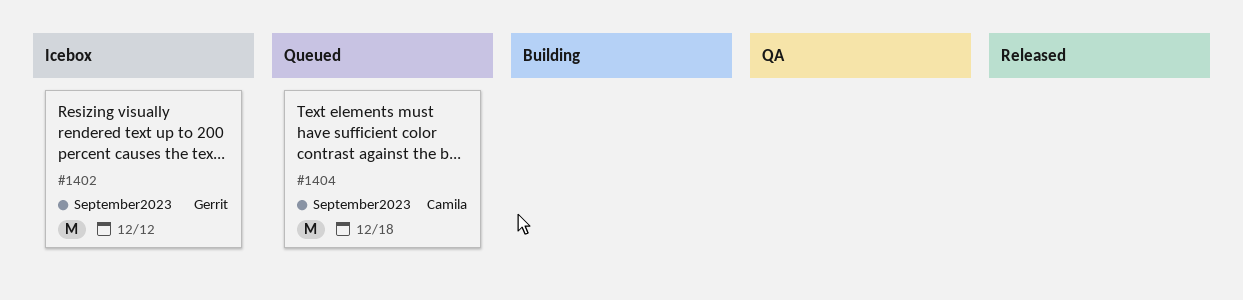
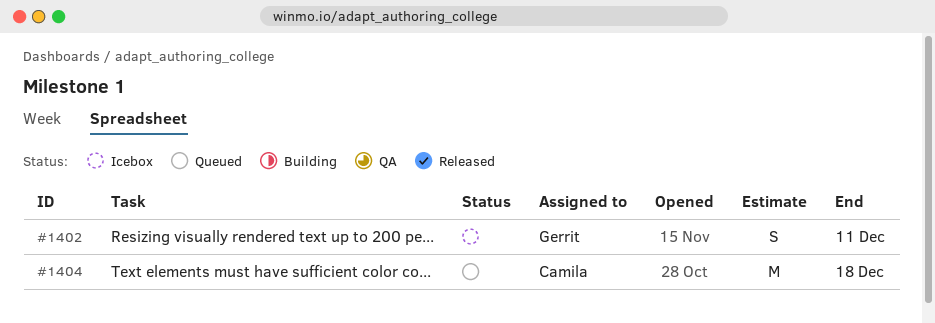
#1402, estimate: M -> S
#1402, due: Dec 12 -> Dec 11

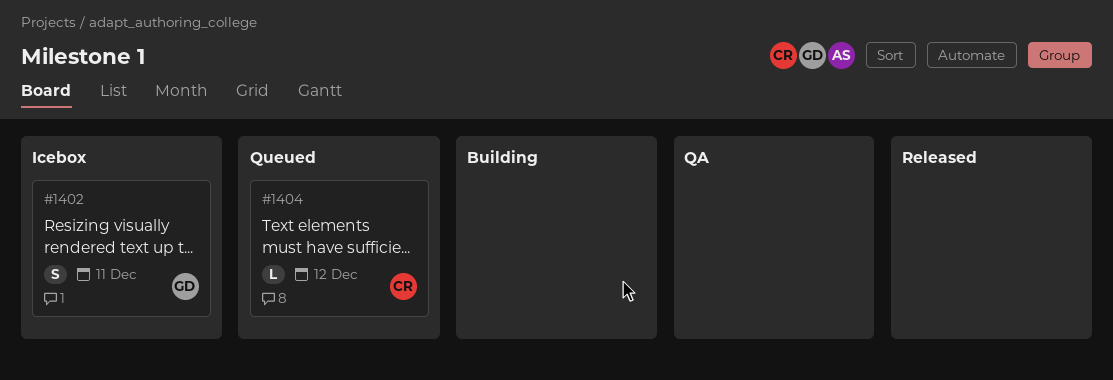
#1404, estimate: M -> L
#1404, due: Dec 18 -> Dec 12

